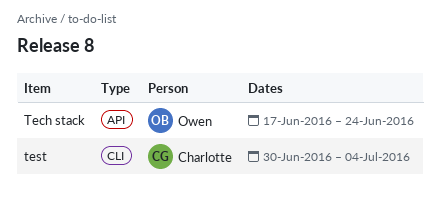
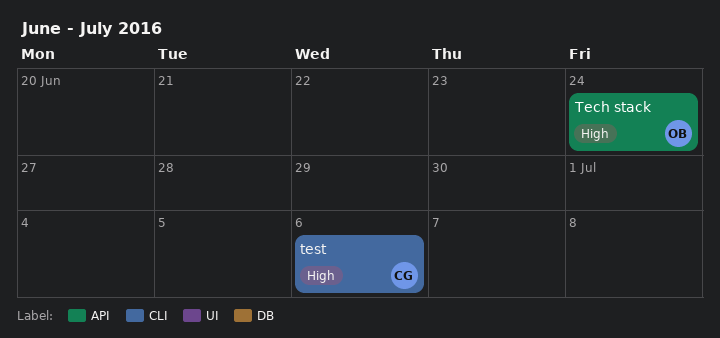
test, due: Jul 4 -> Jul 6

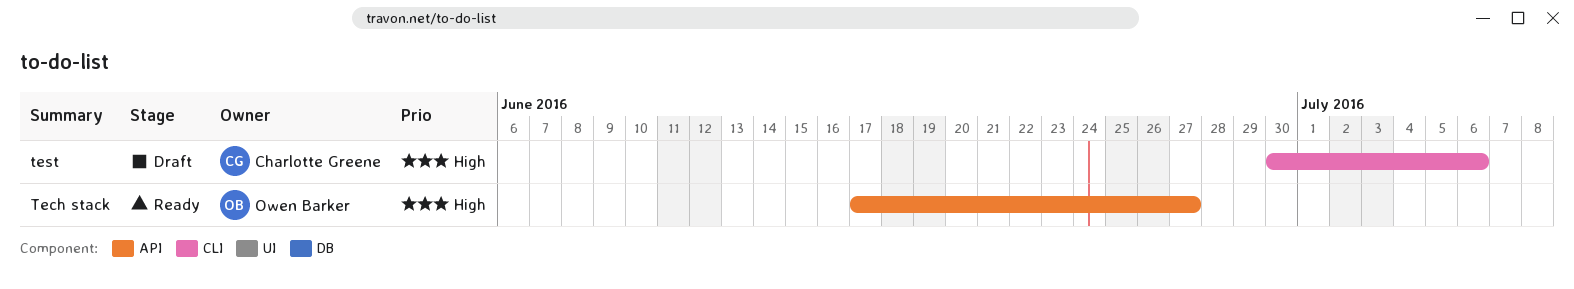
Tech stack, due: Jun 24 -> Jun 27

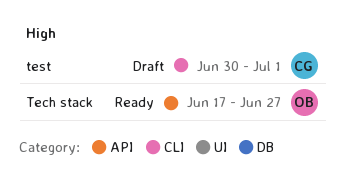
test, due: Jul 6 -> Jul 1

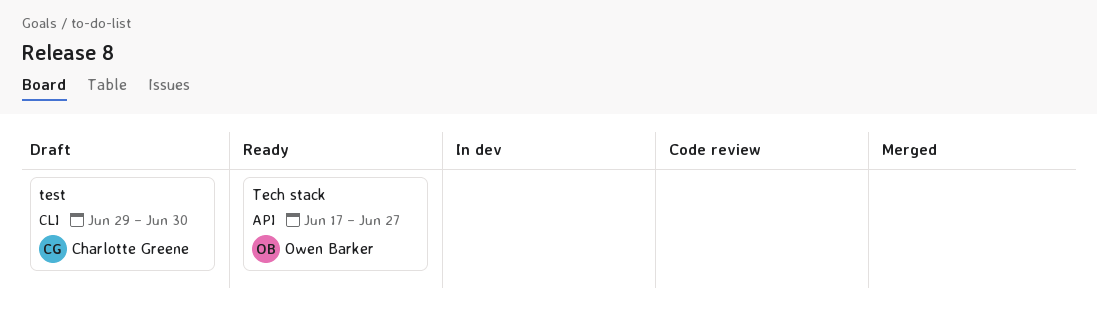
test, start: Jun 30 -> Jun 29
test, due: Jul 1 -> Jun 30

